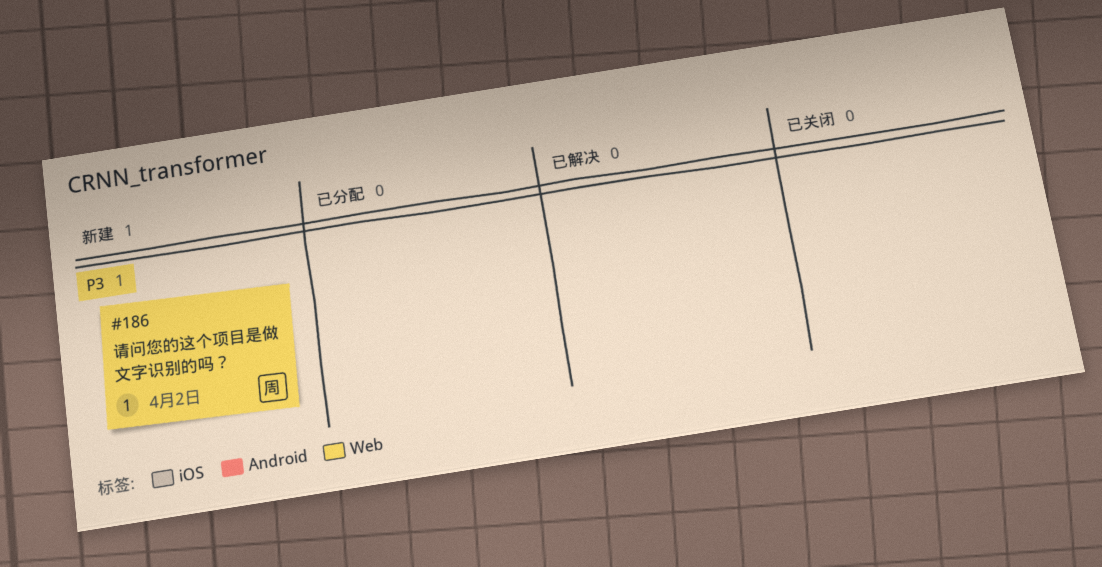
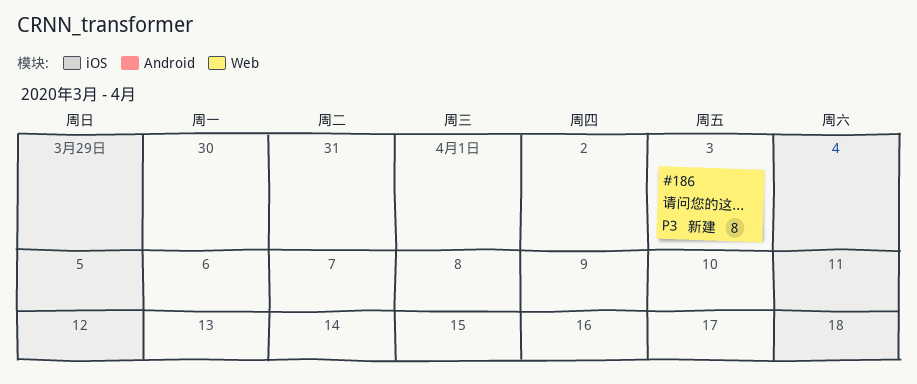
#186, estimate: 1 -> 8
#186, due: Apr 2 -> Apr 3

